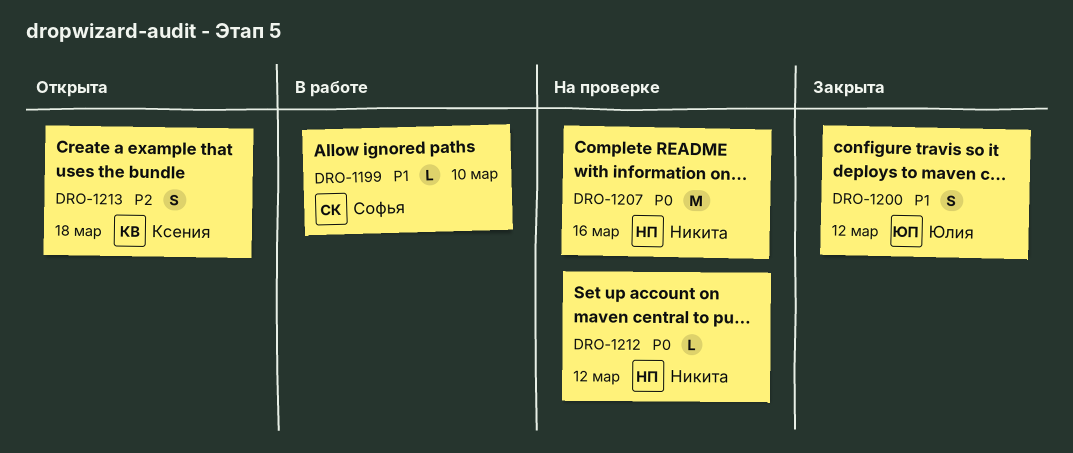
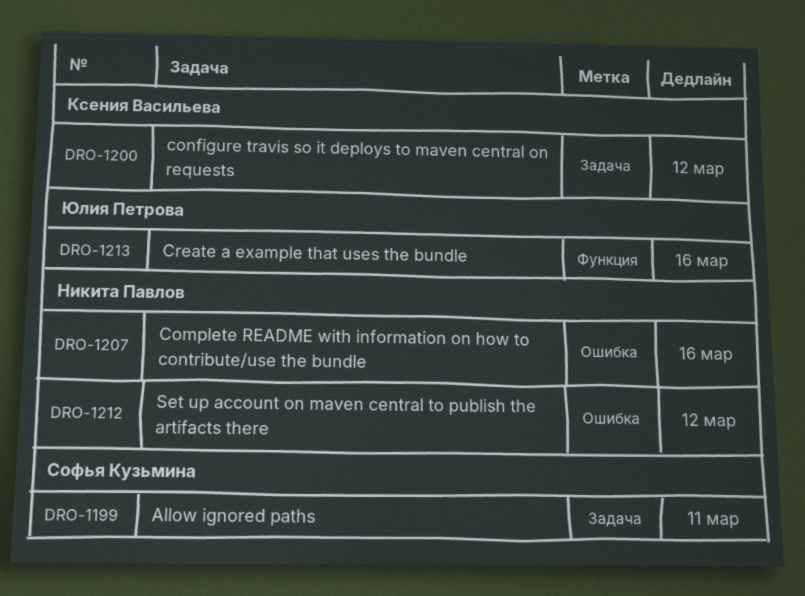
DRO-1199, due: Mar 10 -> Mar 11
DRO-1200, owner: Юлия Петрова -> Ксения Васильева
DRO-1213, owner: Ксения Васильева -> Юлия Петрова
DRO-1213, due: Mar 18 -> Mar 16

